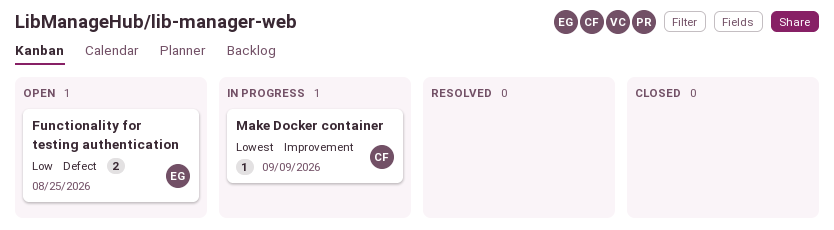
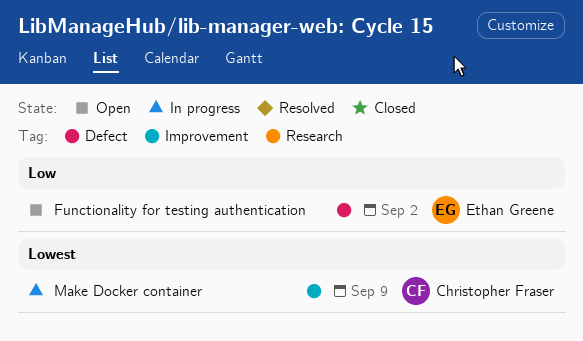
Functionality for testing authentication, due: Aug 25 -> Sep 2

